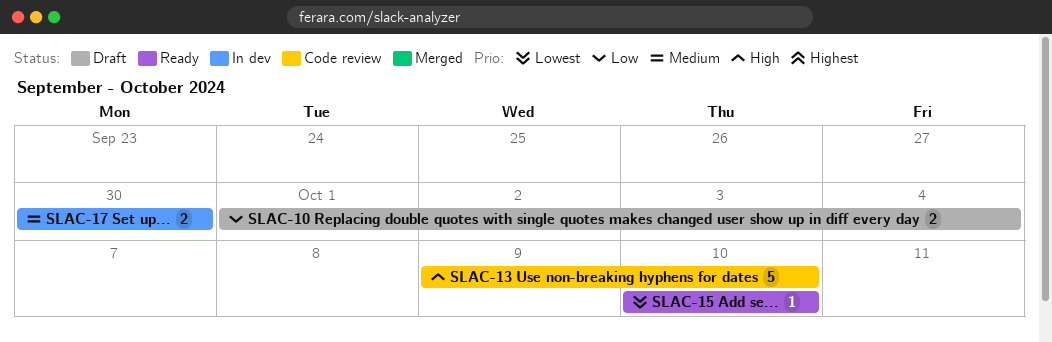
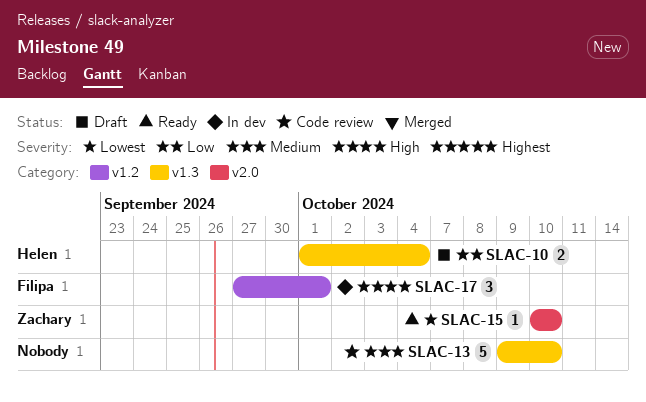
SLAC-13, priority: High -> Medium
SLAC-17, priority: Medium -> High
SLAC-17, estimate: 2 -> 3
SLAC-17, start: Sep 30 -> Sep 27
SLAC-17, due: Sep 30 -> Oct 1

